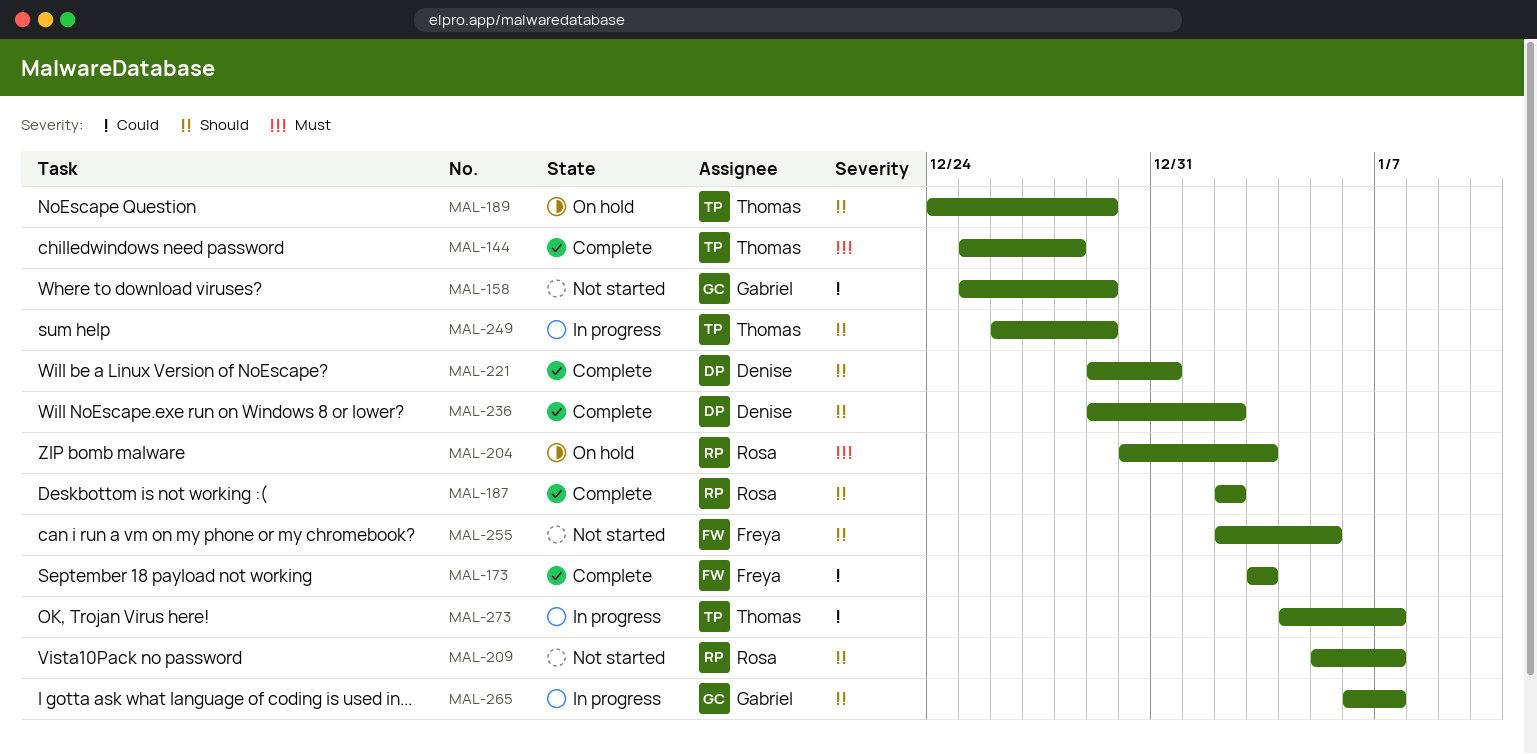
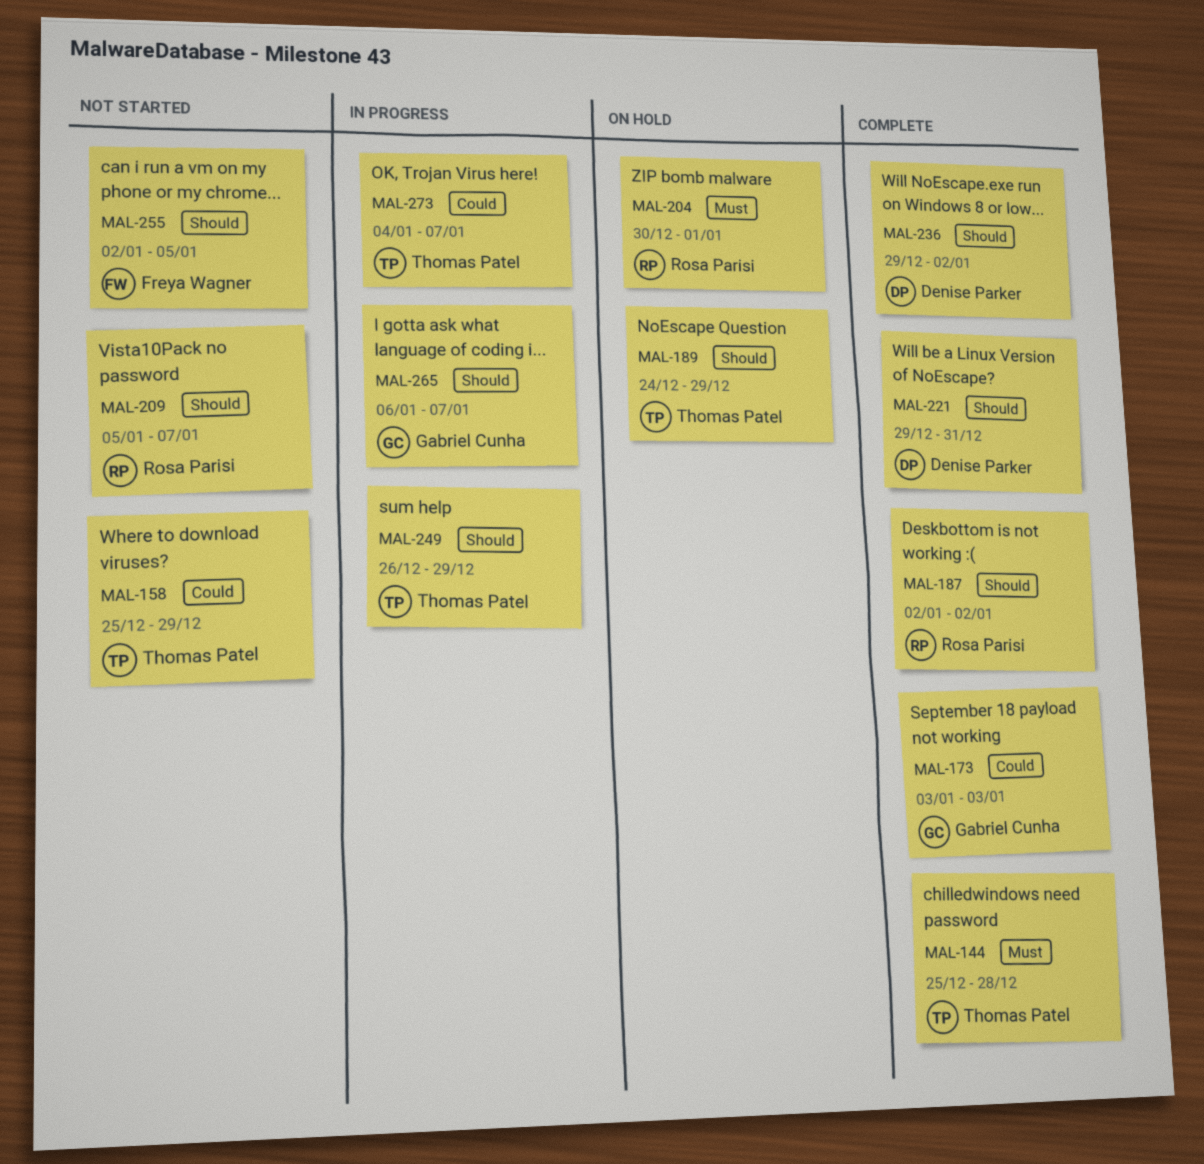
MAL-158, owner: Gabriel Cunha -> Thomas Patel
MAL-173, owner: Freya Wagner -> Gabriel Cunha
MAL-204, due: Jan 3 -> Jan 1

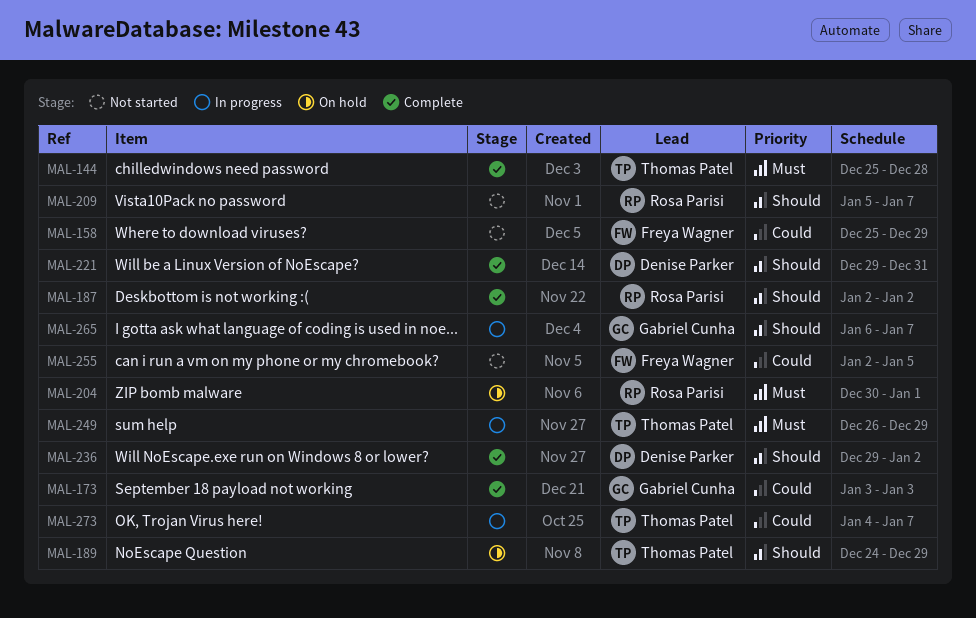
MAL-158, owner: Thomas Patel -> Freya Wagner
MAL-249, priority: Should -> Must
MAL-255, priority: Should -> Could

